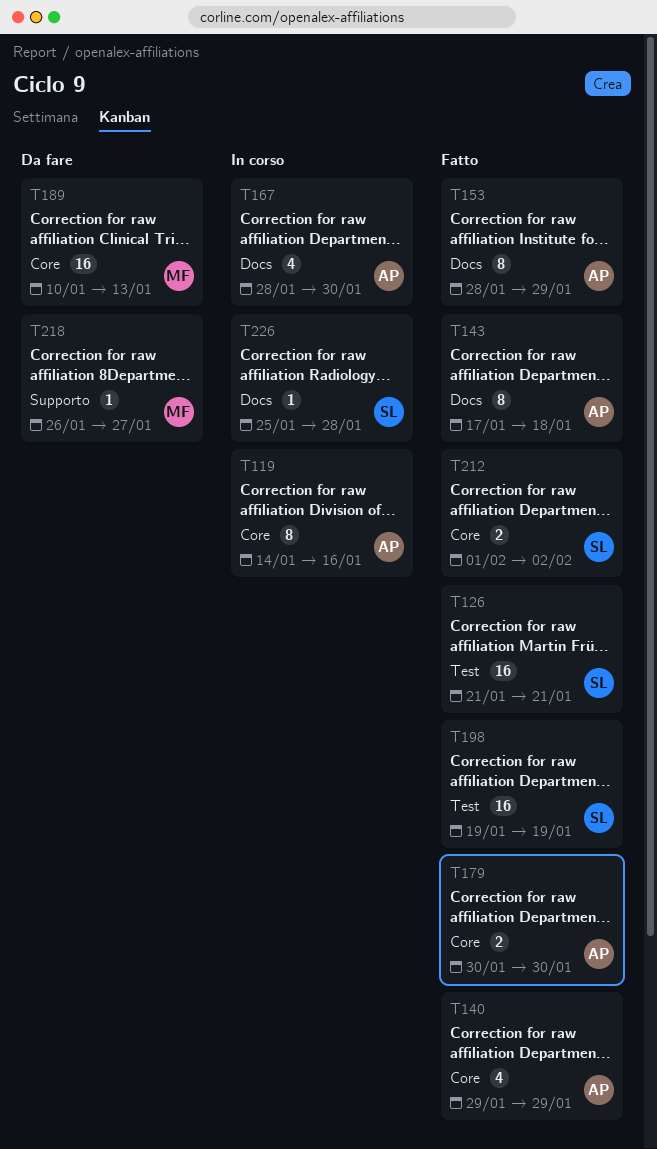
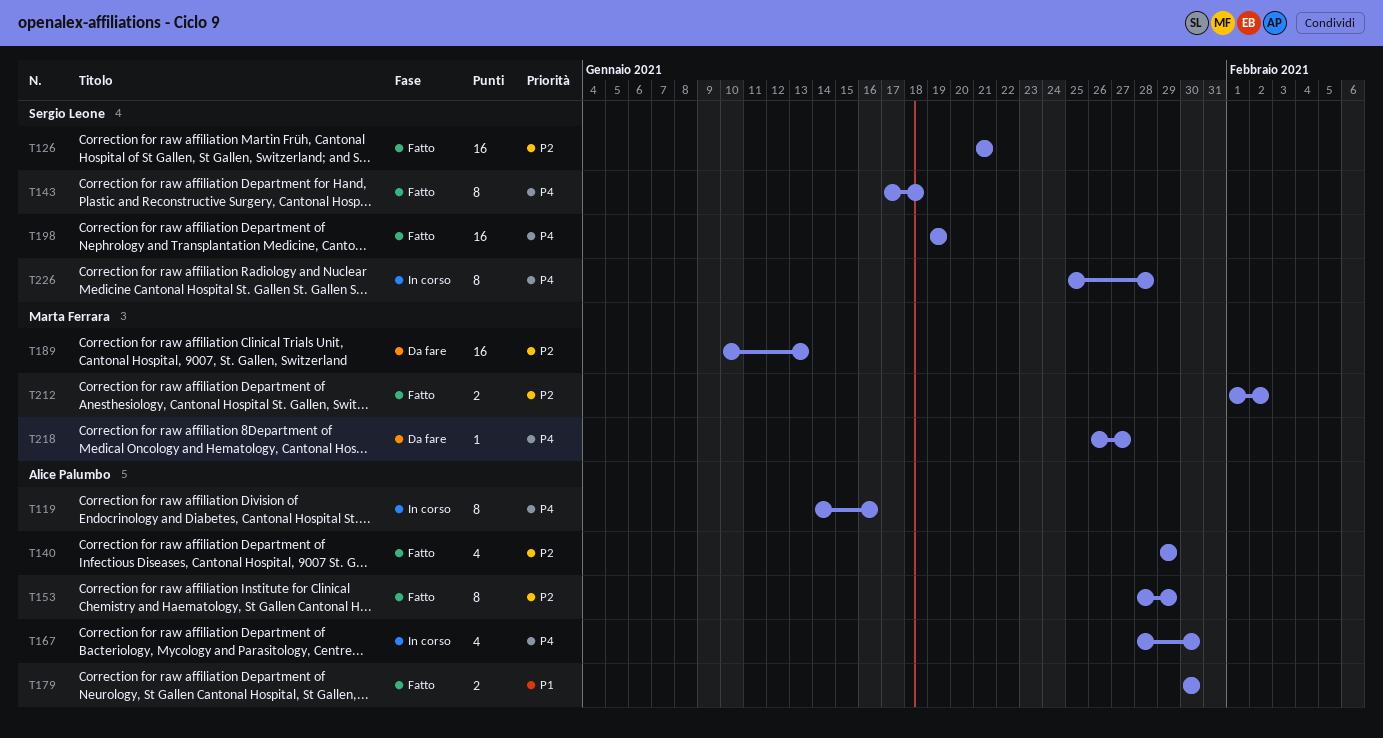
T143, owner: Alice Palumbo -> Sergio Leone
T212, owner: Sergio Leone -> Marta Ferrara
T226, estimate: 1 -> 8

